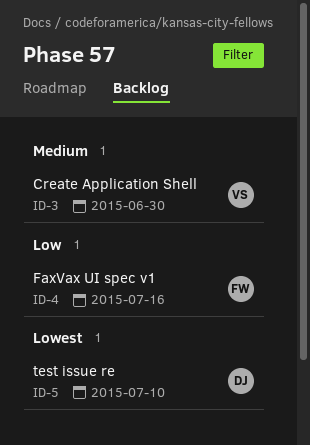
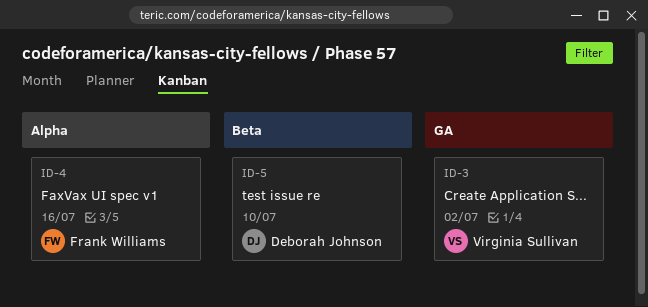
ID-3, due: Jun 30 -> Jul 2

